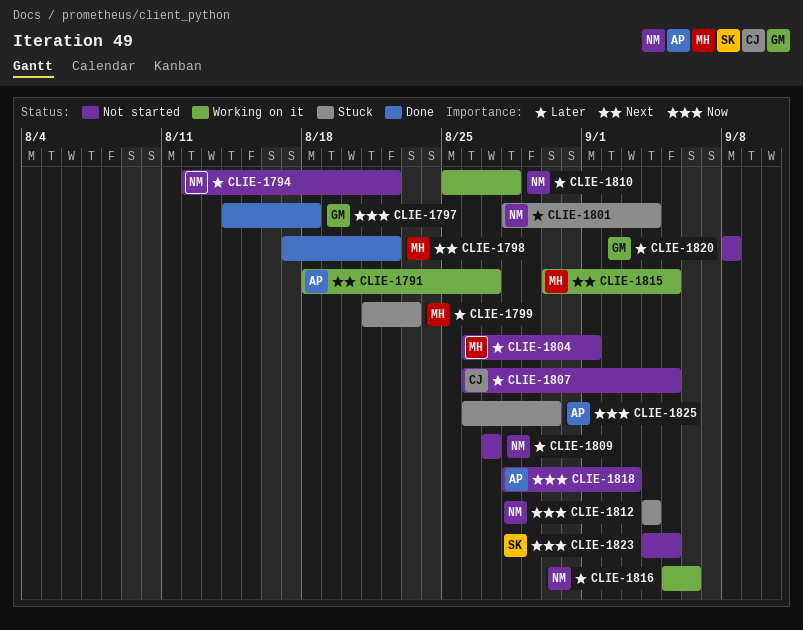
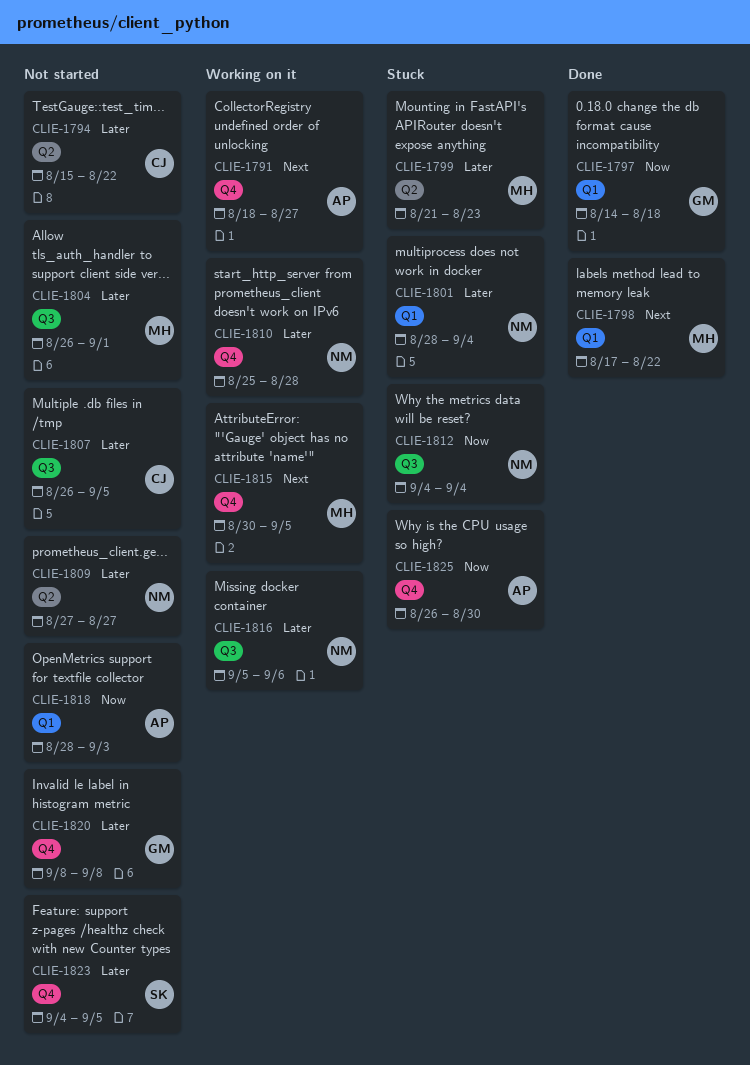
CLIE-1794, owner: NM -> CJ
CLIE-1794, start: Aug 12 -> Aug 15
CLIE-1823, priority: Now -> Later

